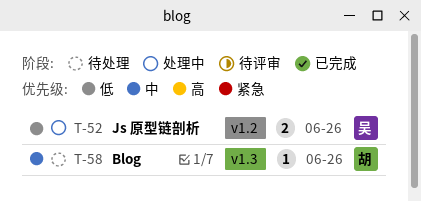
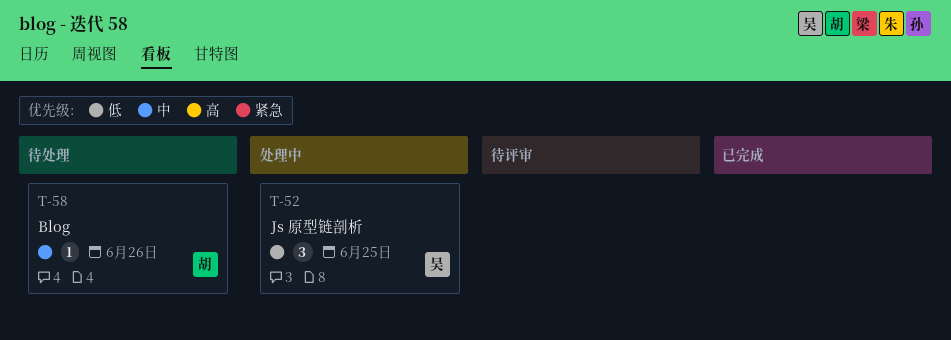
T-52, estimate: 2 -> 3
T-52, due: Jun 26 -> Jun 25

